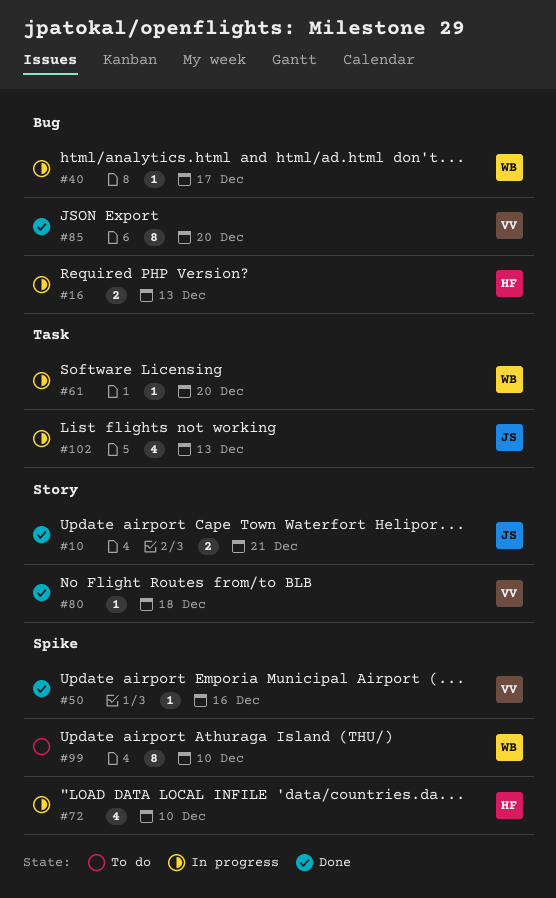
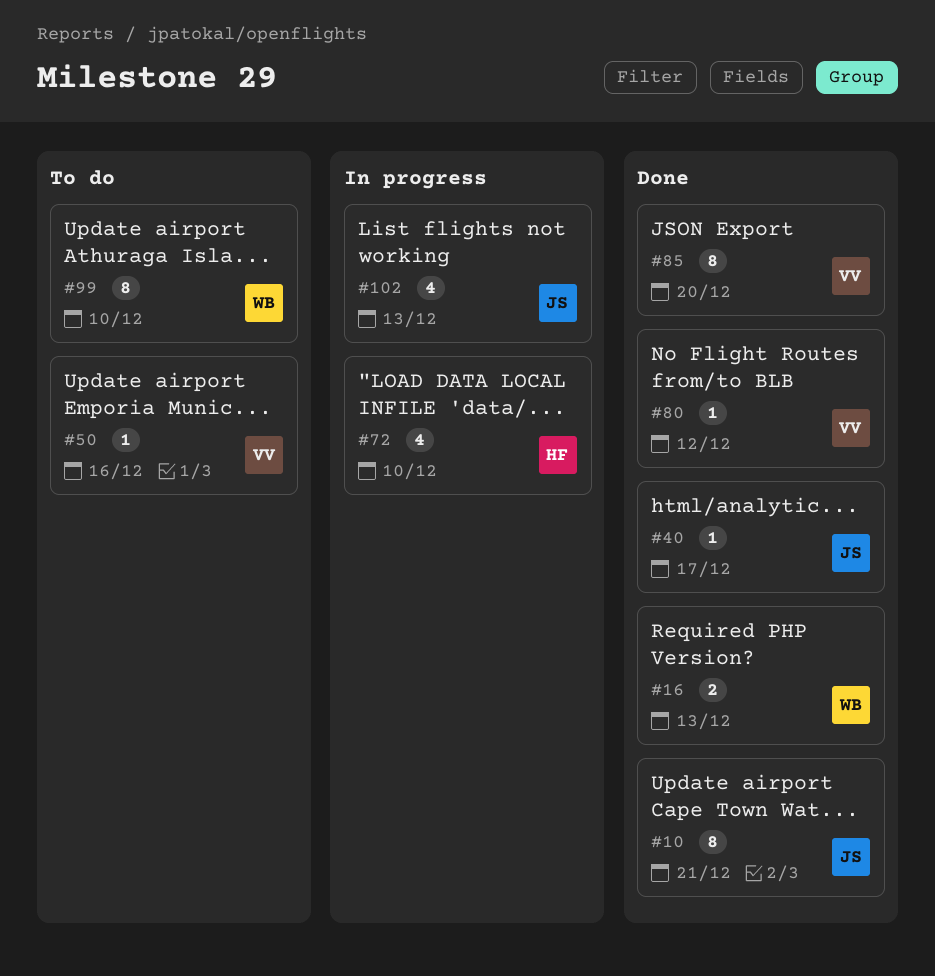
#10, estimate: 2 -> 8
#16, status: In progress -> Done
#16, owner: HF -> WB
#40, status: In progress -> Done
#40, owner: WB -> JS
#50, status: Done -> To do
#61: present -> none
#80, due: Dec 18 -> Dec 12

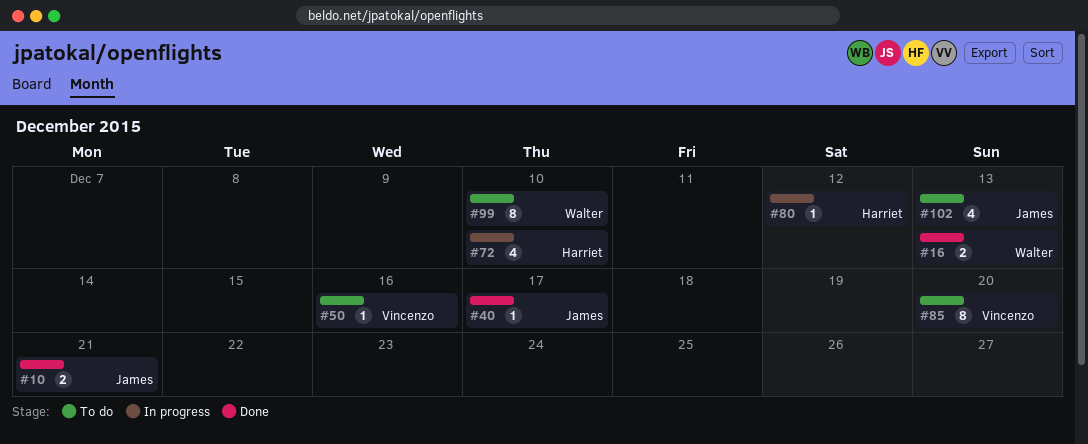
#10, estimate: 8 -> 2
#80, status: Done -> In progress
#80, owner: Vincenzo -> Harriet
#85, status: Done -> To do
#102, status: In progress -> To do

